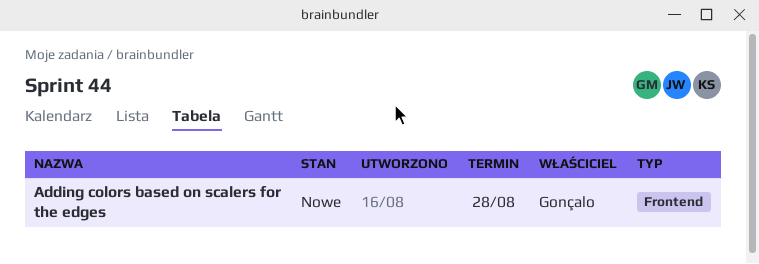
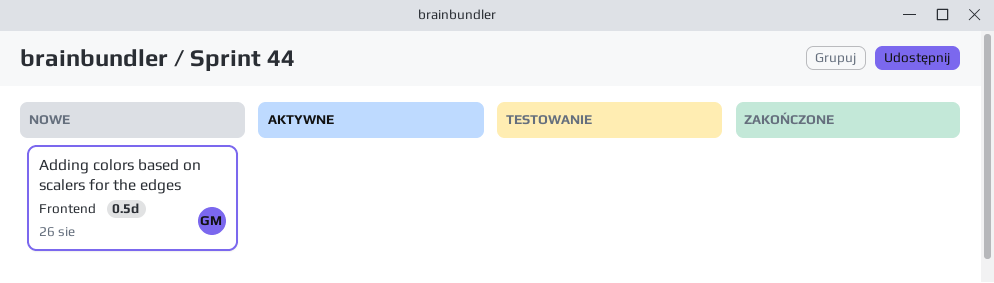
Adding colors based on scalers for the edges, due: Aug 28 -> Aug 26

